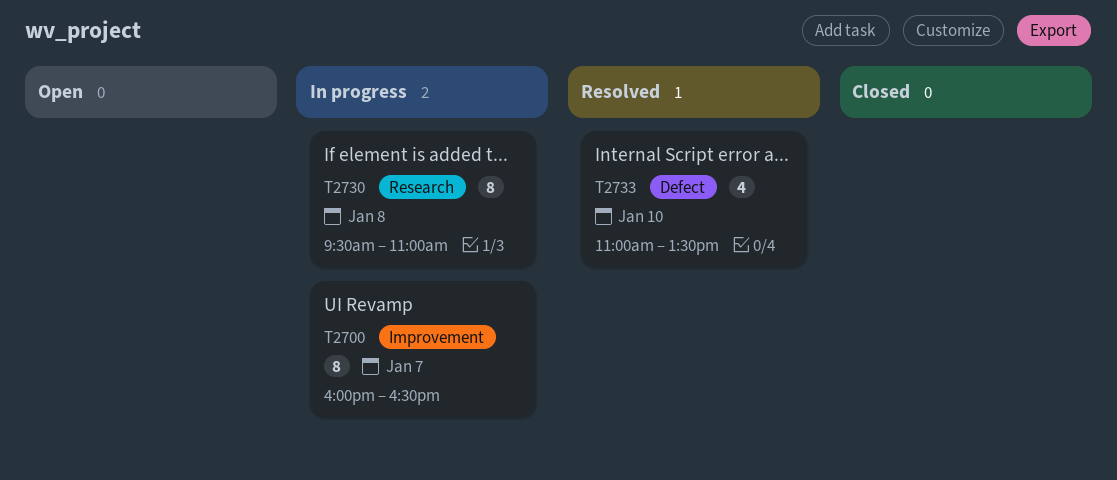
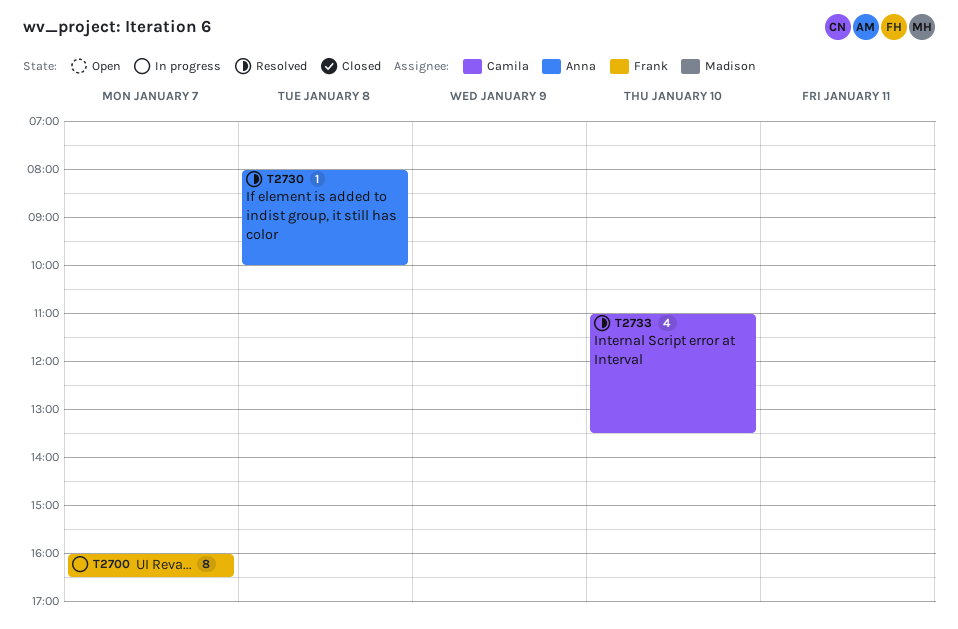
T2730, status: In progress -> Resolved
T2730, estimate: 8 -> 1
T2730, begins: 09:30 -> 08:00
T2730, ends: 11:00 -> 10:00

